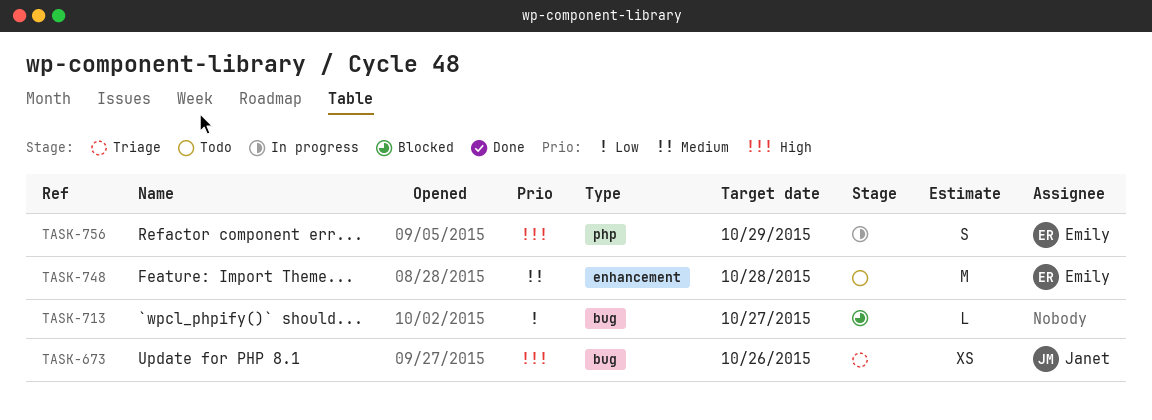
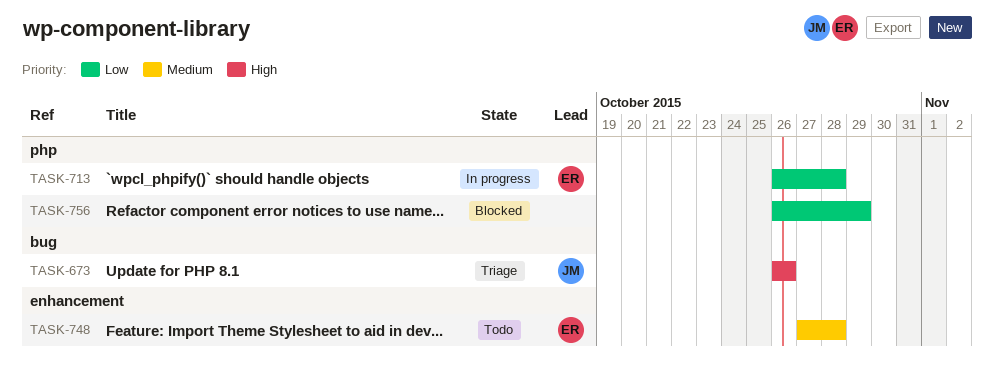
TASK-713, status: Blocked -> In progress
TASK-713, owner: none -> Emily
TASK-713, label: bug -> php
TASK-713, due: Oct 27 -> Oct 28
TASK-756, status: In progress -> Blocked
TASK-756, owner: Emily -> none
TASK-756, priority: High -> Low

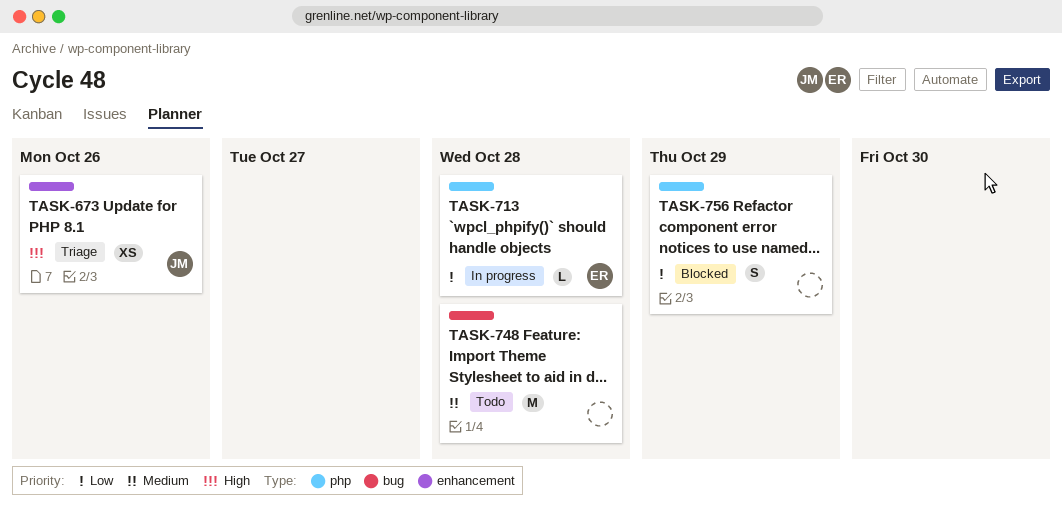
TASK-673, label: bug -> enhancement
TASK-748, owner: ER -> none
TASK-748, label: enhancement -> bug

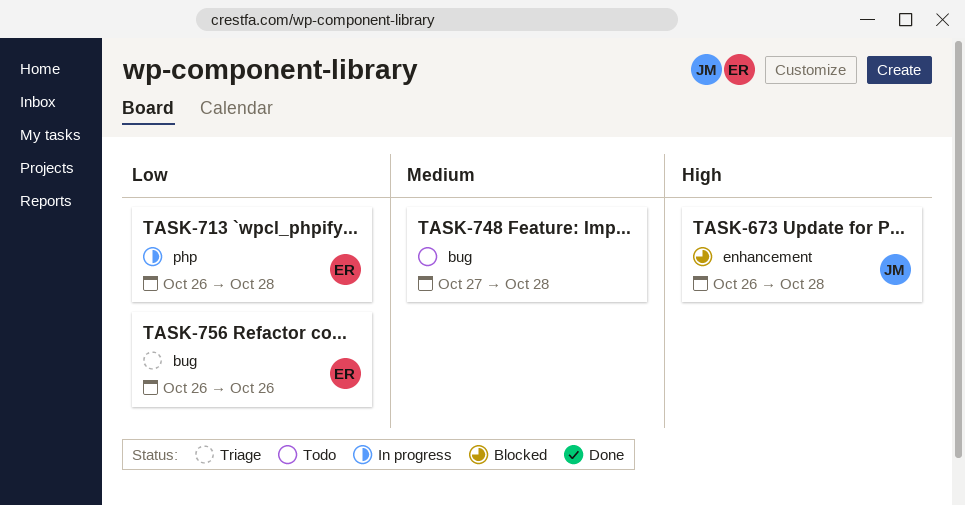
TASK-673, status: Triage -> Blocked
TASK-673, due: Oct 26 -> Oct 28
TASK-756, status: Blocked -> Triage
TASK-756, owner: none -> ER
TASK-756, label: php -> bug
TASK-756, due: Oct 29 -> Oct 26

